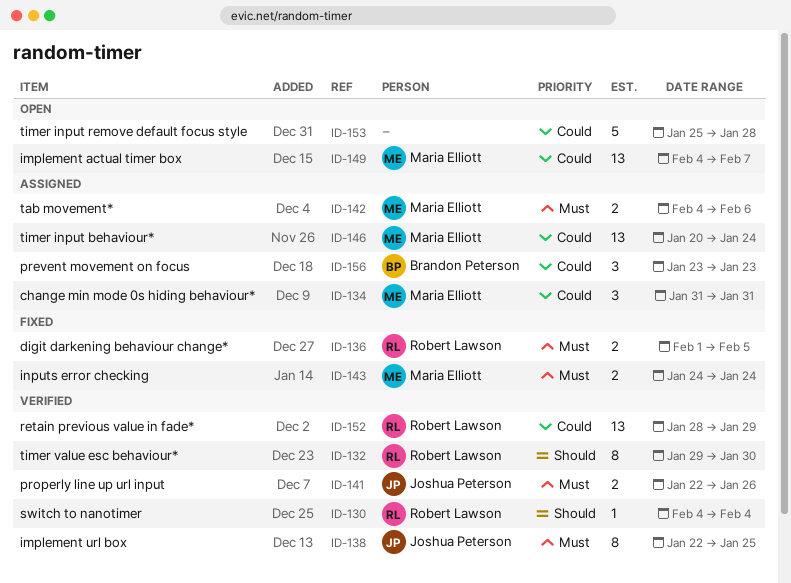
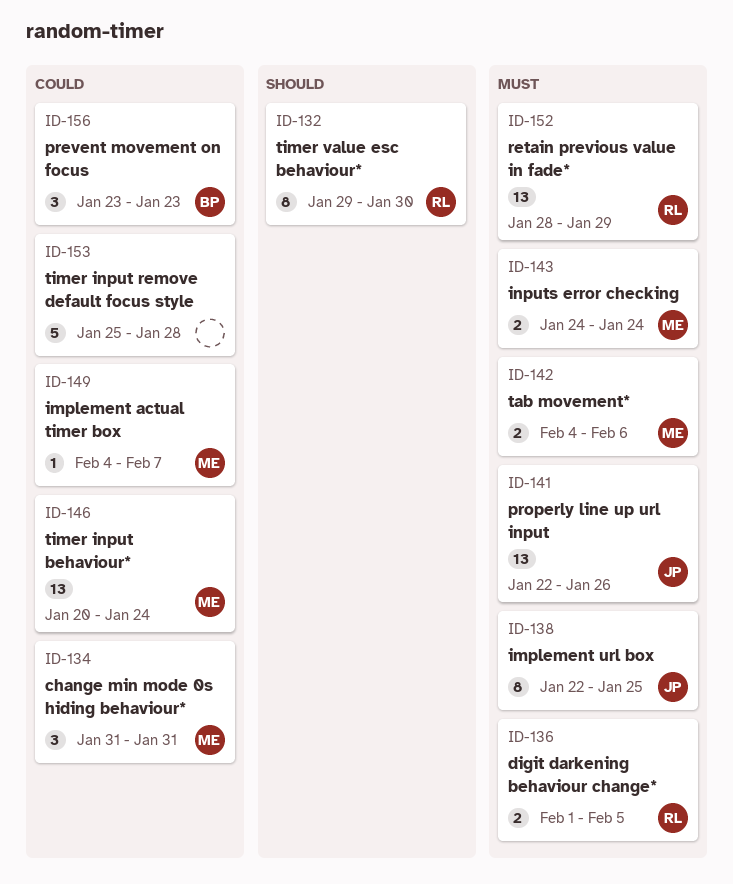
ID-130: present -> none
ID-141, estimate: 2 -> 13
ID-149, estimate: 13 -> 1
ID-152, priority: Could -> Must

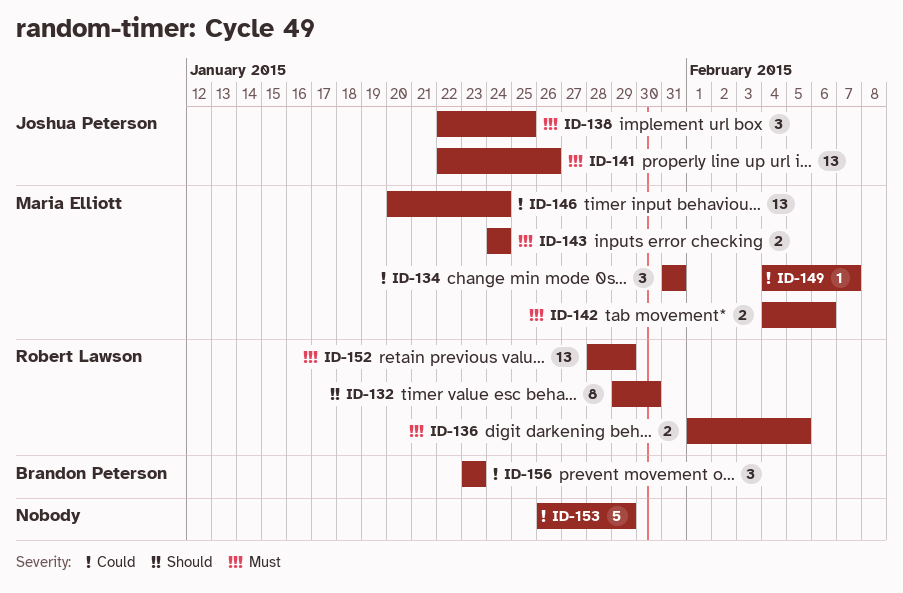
ID-138, estimate: 8 -> 3
ID-153, start: Jan 25 -> Jan 26
ID-153, due: Jan 28 -> Jan 29

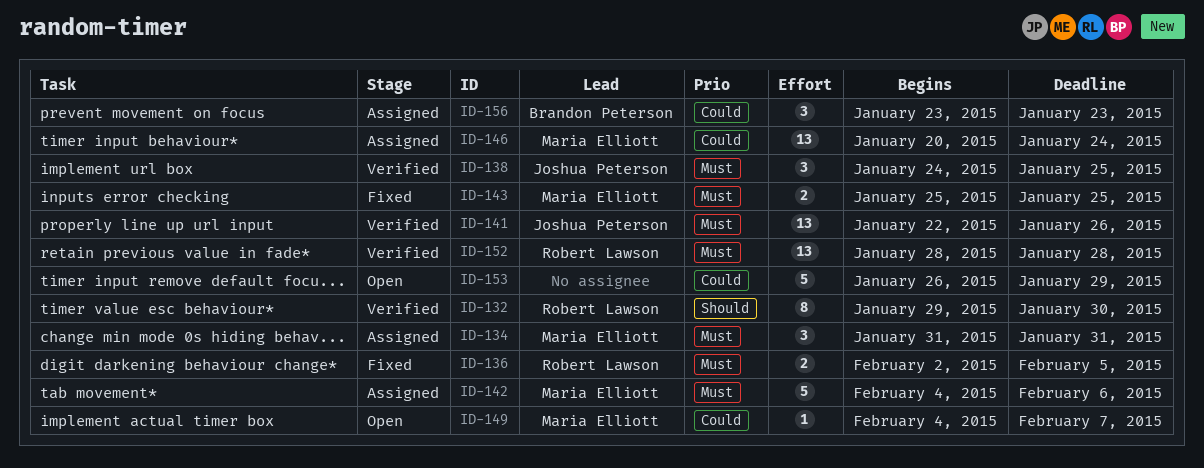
ID-134, priority: Could -> Must
ID-136, start: Feb 1 -> Feb 2
ID-138, start: Jan 22 -> Jan 24
ID-142, estimate: 2 -> 5
ID-143, start: Jan 24 -> Jan 25
ID-143, due: Jan 24 -> Jan 25
ID-152, due: Jan 29 -> Jan 28

